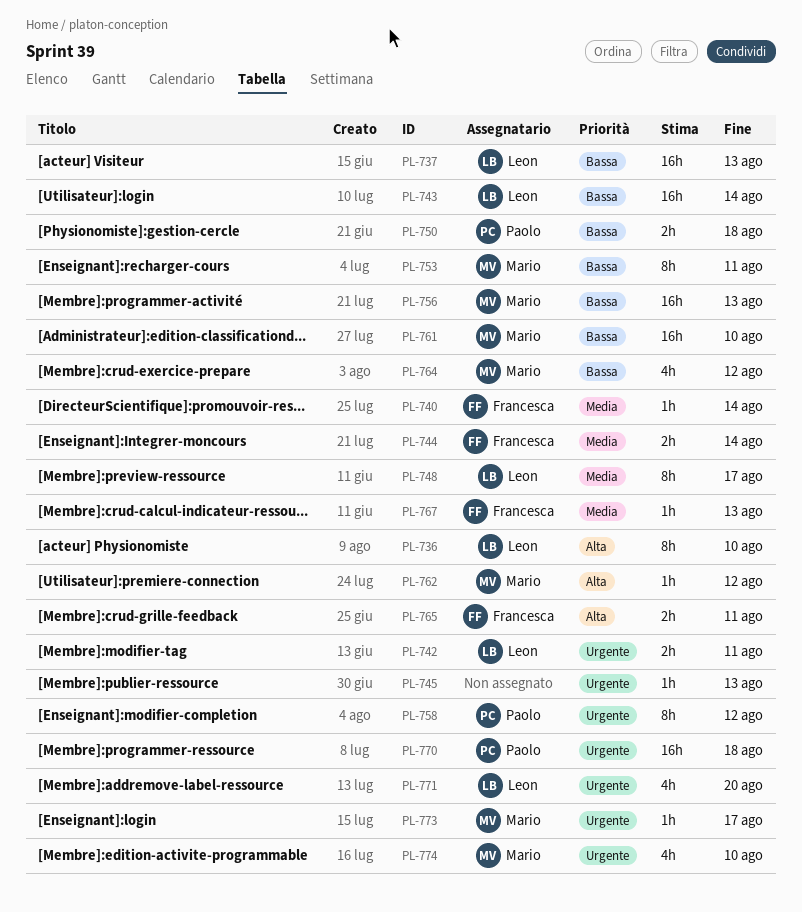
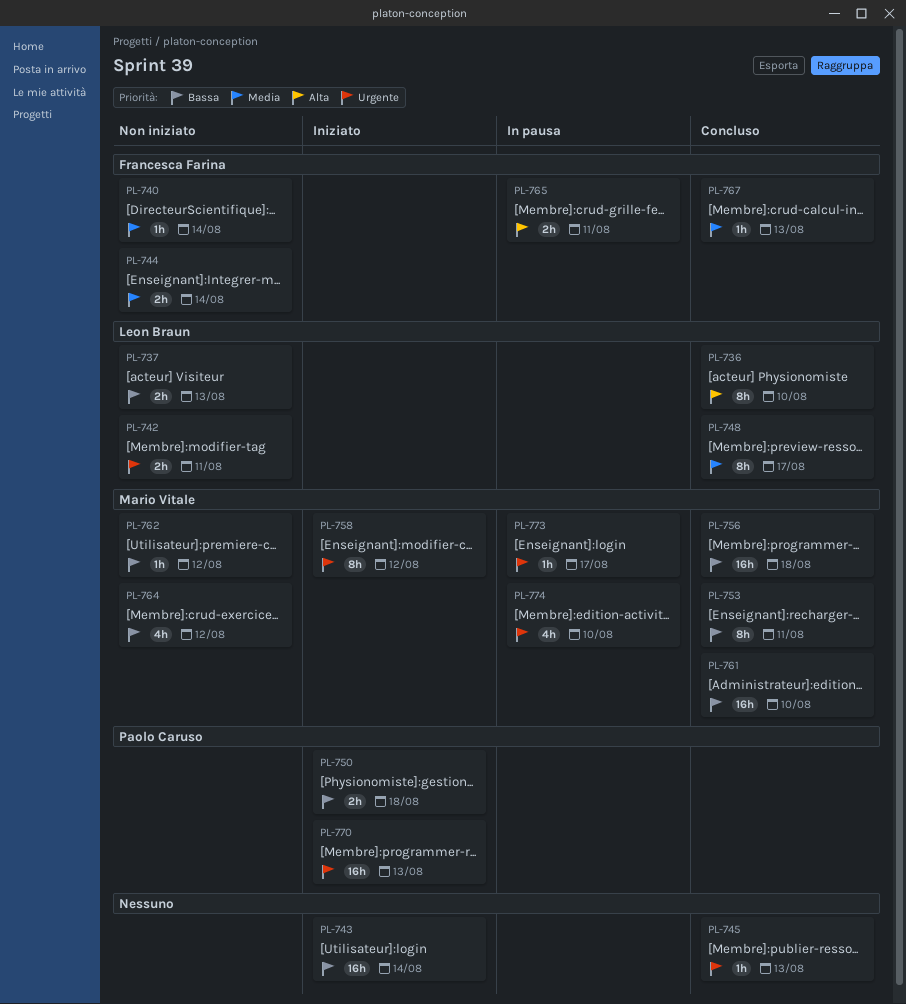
PL-737, estimate: 16h -> 2h
PL-743, owner: Leon Braun -> none
PL-756, due: Aug 13 -> Aug 18
PL-758, owner: Paolo Caruso -> Mario Vitale
PL-762, priority: Alta -> Bassa
PL-770, due: Aug 18 -> Aug 13
PL-771: present -> none

